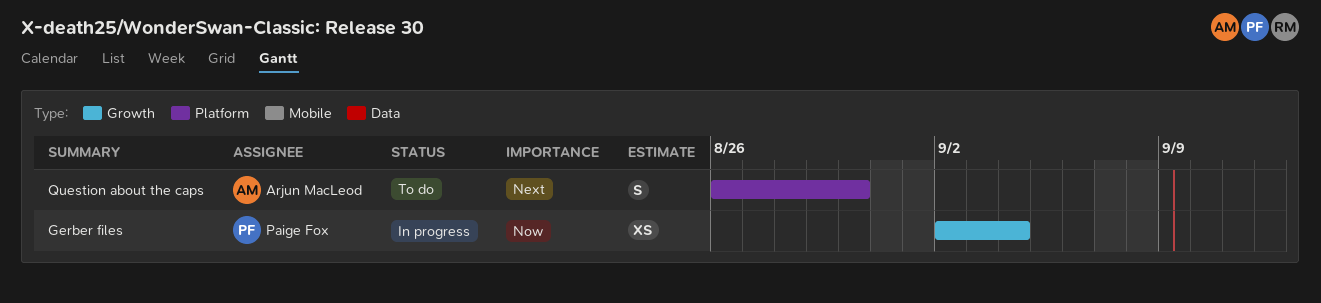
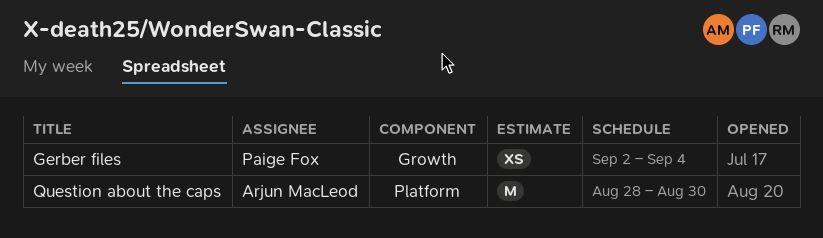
Question about the caps, estimate: S -> M
Question about the caps, start: Aug 26 -> Aug 28

